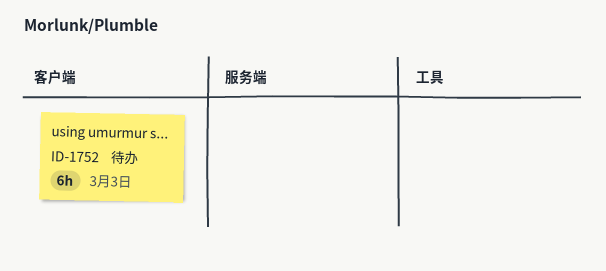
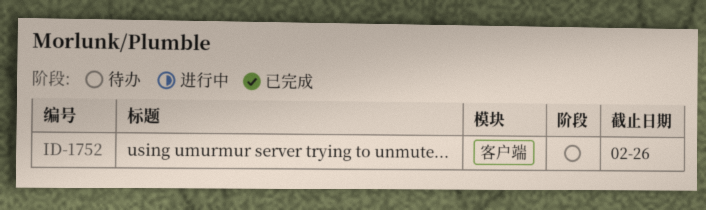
ID-1752, due: Mar 3 -> Feb 26

